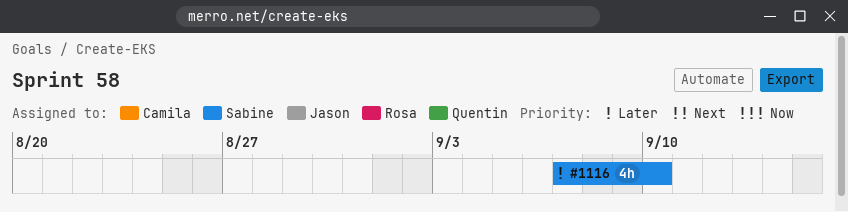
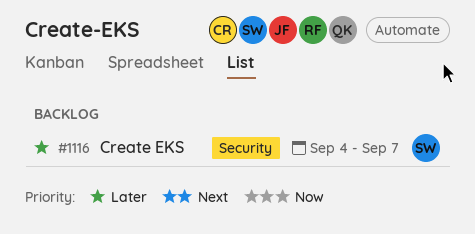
#1116, start: Sep 7 -> Sep 4
#1116, due: Sep 10 -> Sep 7

